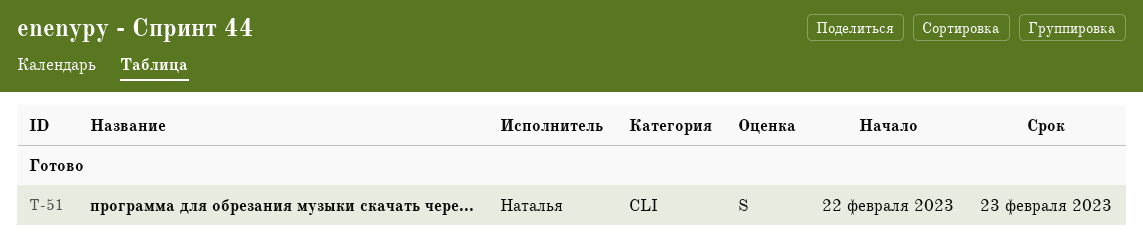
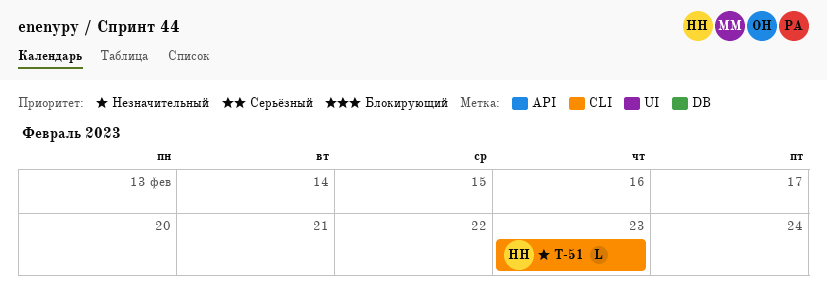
T-51, estimate: S -> L
T-51, start: Feb 22 -> Feb 23

